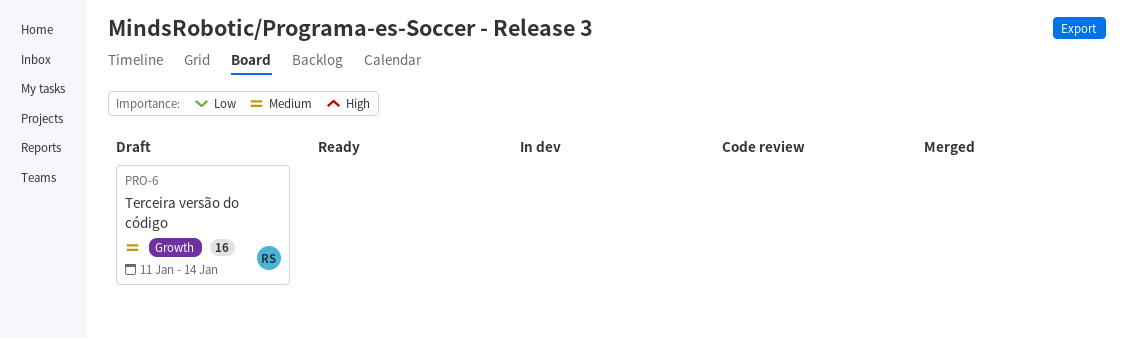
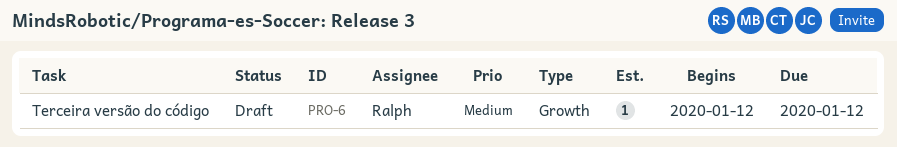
PRO-6, estimate: 16 -> 1
PRO-6, start: Jan 11 -> Jan 12
PRO-6, due: Jan 14 -> Jan 12

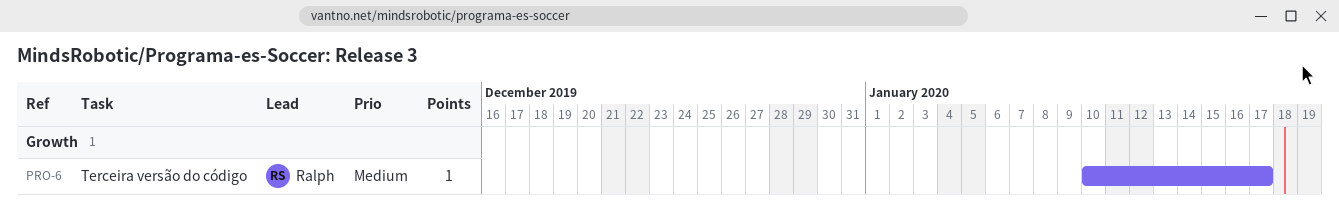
PRO-6, start: Jan 12 -> Jan 10
PRO-6, due: Jan 12 -> Jan 17

